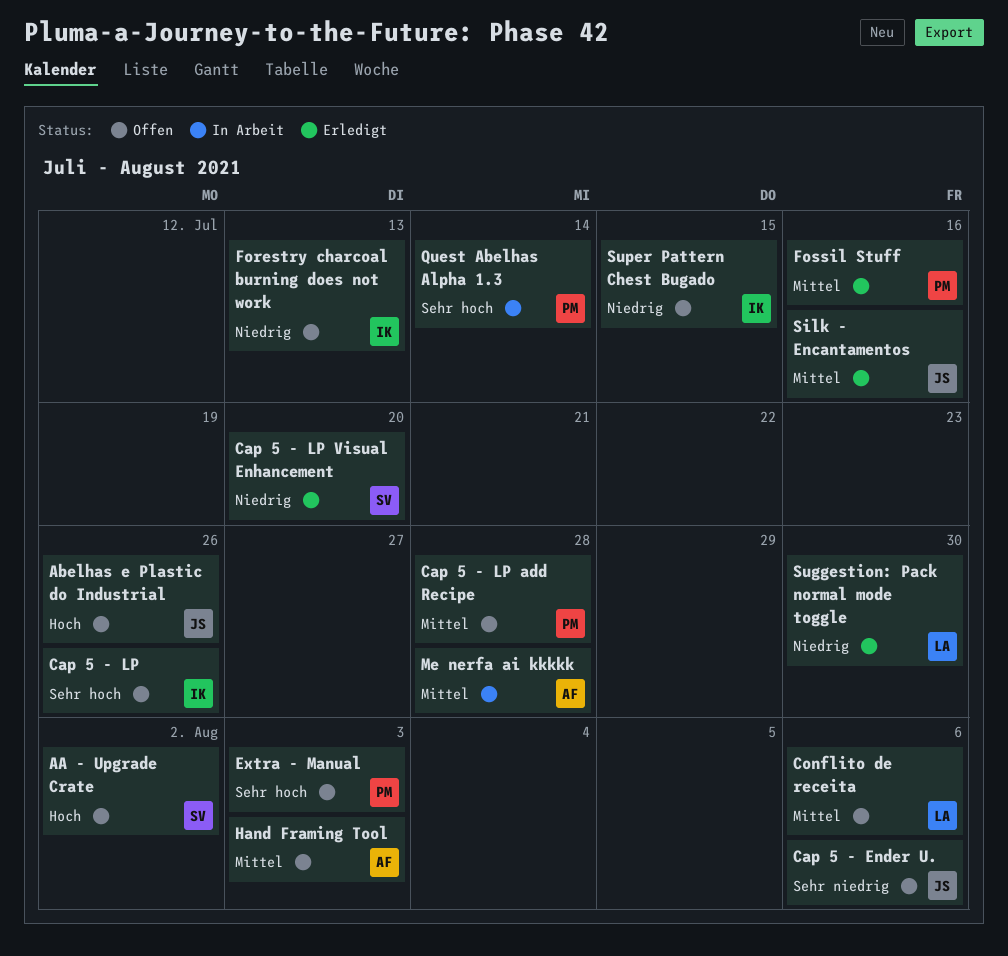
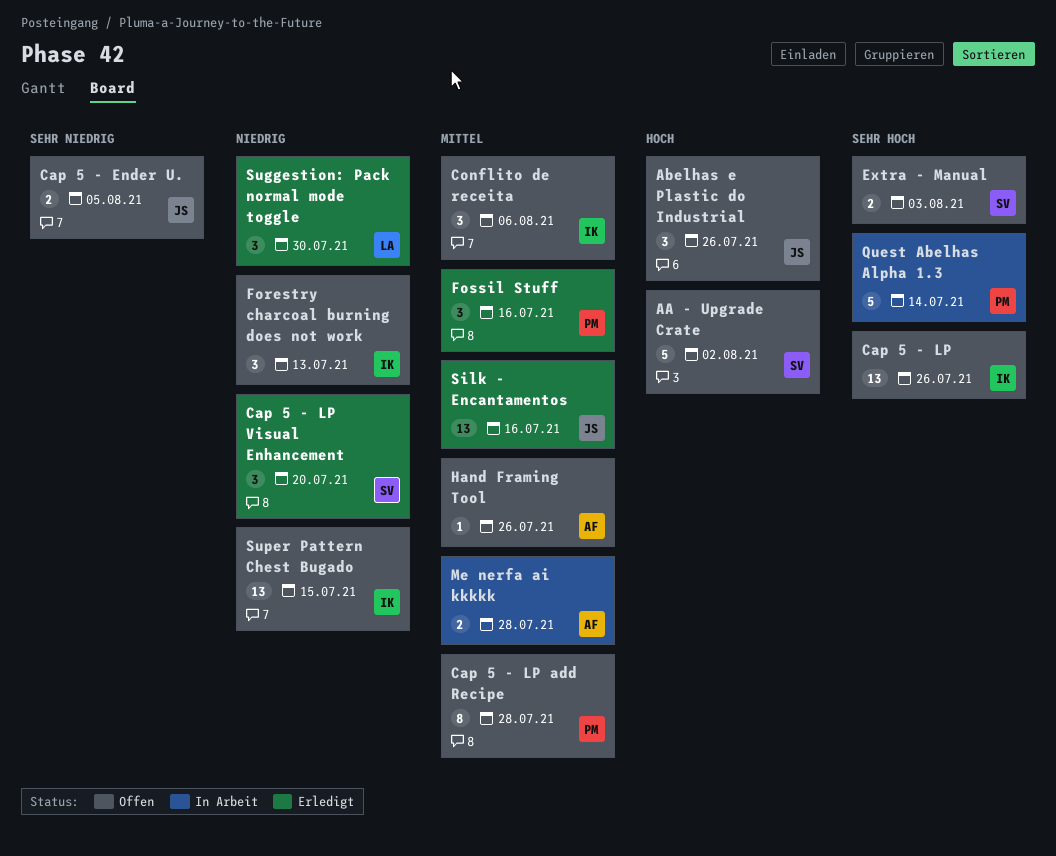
Cap 5 - Ender U., due: Aug 6 -> Aug 5
Conflito de receita, owner: LA -> IK
Extra - Manual, owner: PM -> SV
Hand Framing Tool, due: Aug 3 -> Jul 26

